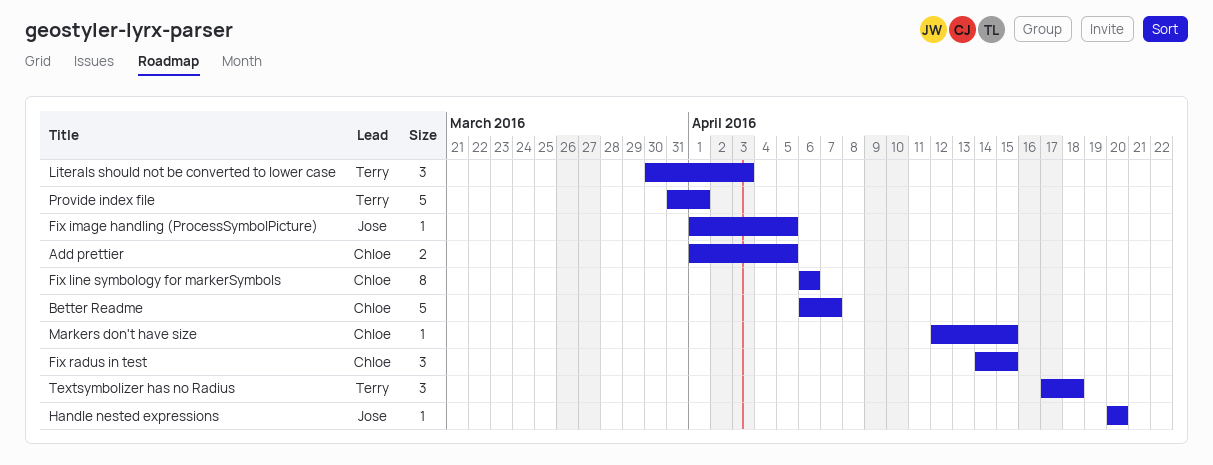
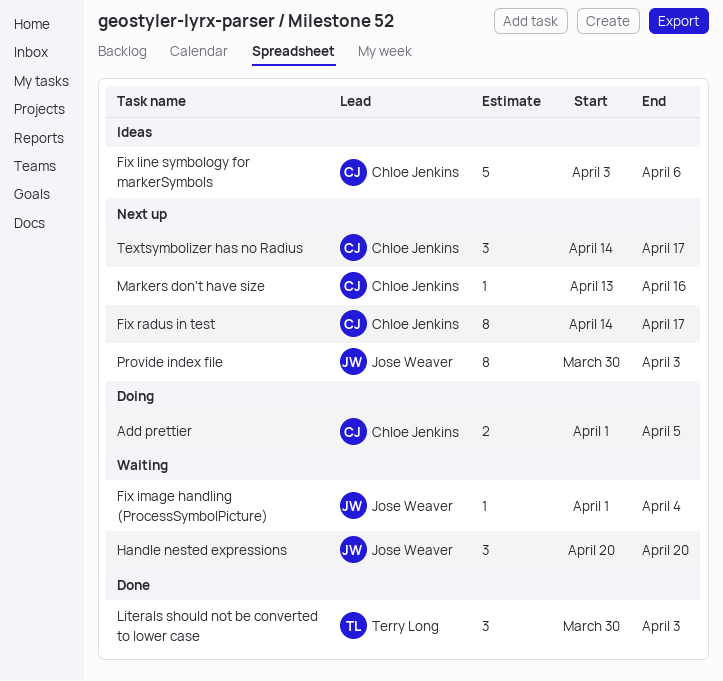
Better Readme: present -> none
Fix image handling (ProcessSymbolPicture), due: Apr 5 -> Apr 4
Fix line symbology for markerSymbols, estimate: 8 -> 5
Fix line symbology for markerSymbols, start: Apr 6 -> Apr 3
Fix radus in test, estimate: 3 -> 8
Fix radus in test, due: Apr 15 -> Apr 17
Handle nested expressions, estimate: 1 -> 3
Markers don't have size, start: Apr 12 -> Apr 13
Markers don't have size, due: Apr 15 -> Apr 16
Provide index file, owner: Terry Long -> Jose Weaver
Provide index file, estimate: 5 -> 8
Provide index file, start: Mar 31 -> Mar 30
Provide index file, due: Apr 1 -> Apr 3
Textsymbolizer has no Radius, owner: Terry Long -> Chloe Jenkins
Textsymbolizer has no Radius, start: Apr 17 -> Apr 14
Textsymbolizer has no Radius, due: Apr 18 -> Apr 17

